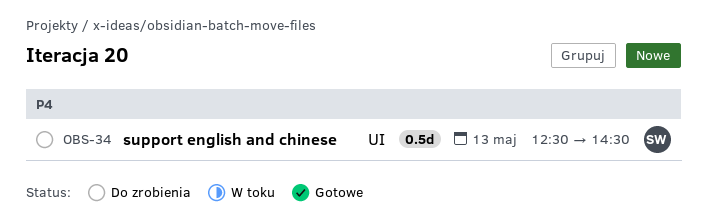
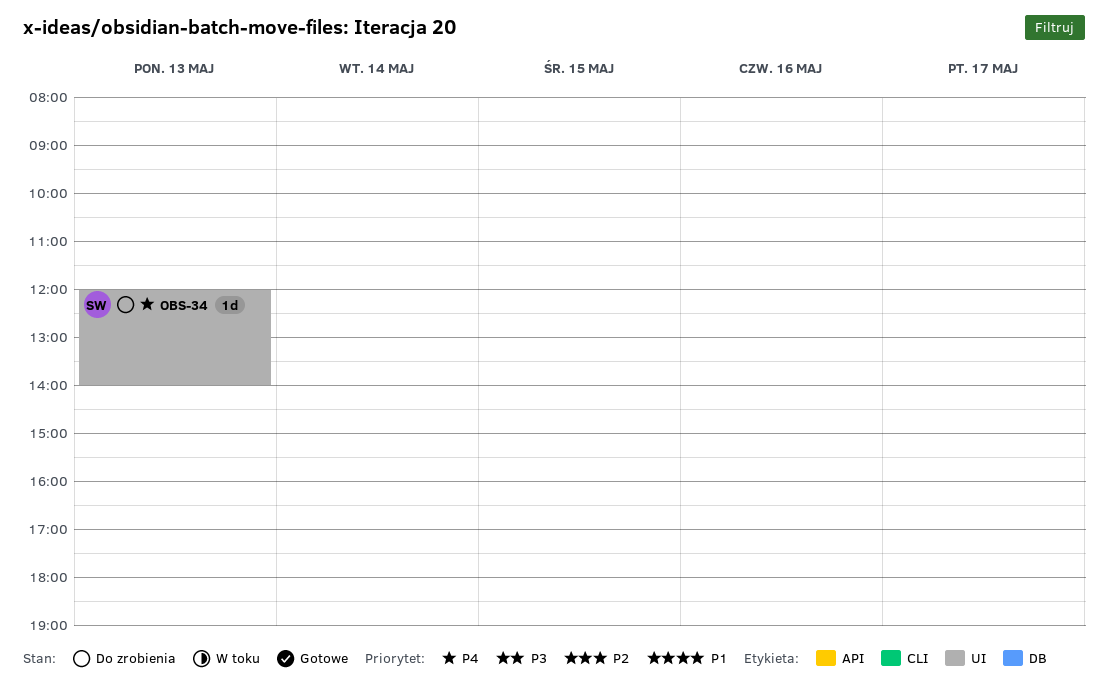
OBS-34, estimate: 0.5d -> 1d
OBS-34, begins: 12:30 -> 12:00
OBS-34, ends: 14:30 -> 14:00

